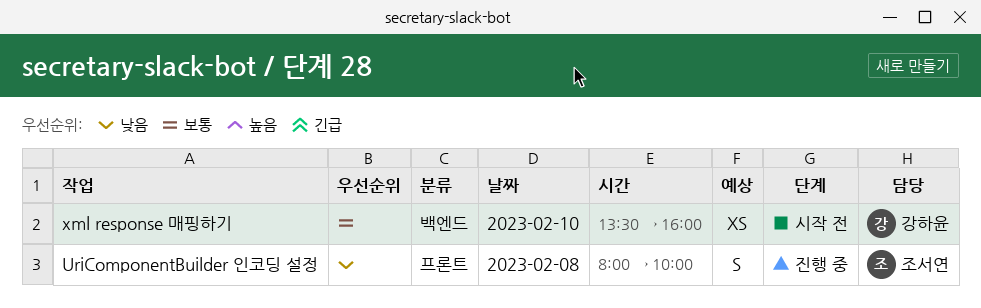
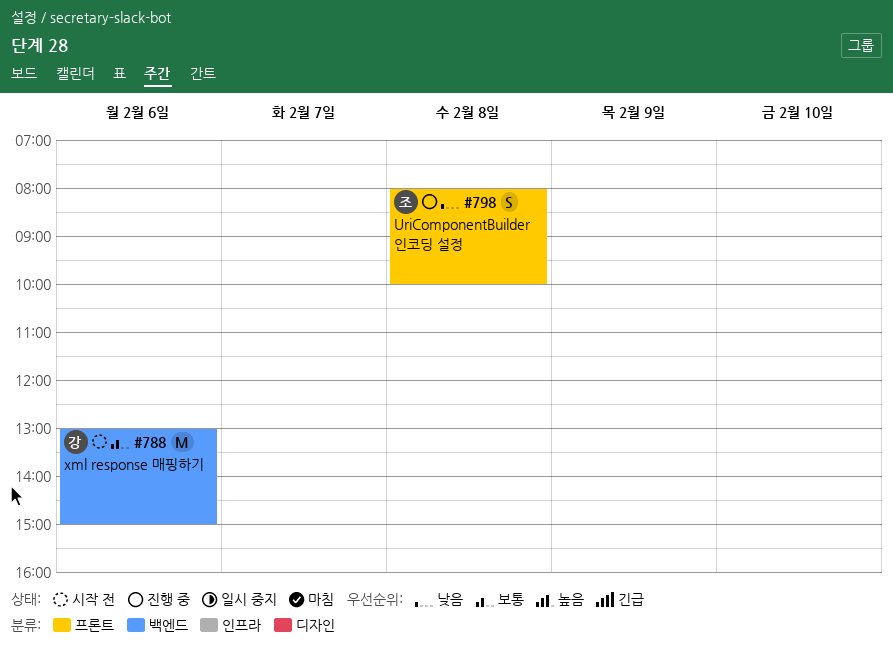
xml response 매핑하기, estimate: XS -> M
xml response 매핑하기, day: Feb 10 -> Feb 6
xml response 매핑하기, begins: 13:30 -> 13:00
xml response 매핑하기, ends: 16:00 -> 15:00

